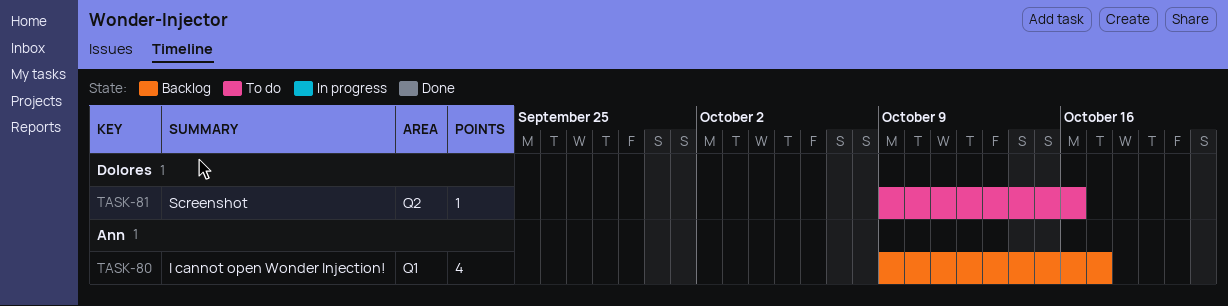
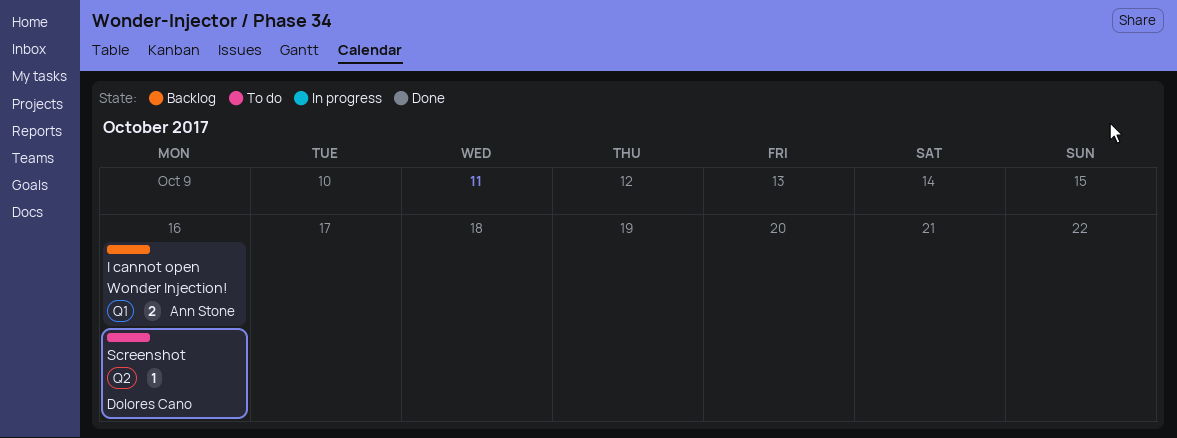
I cannot open Wonder Injection!, estimate: 4 -> 2
I cannot open Wonder Injection!, due: Oct 17 -> Oct 16

